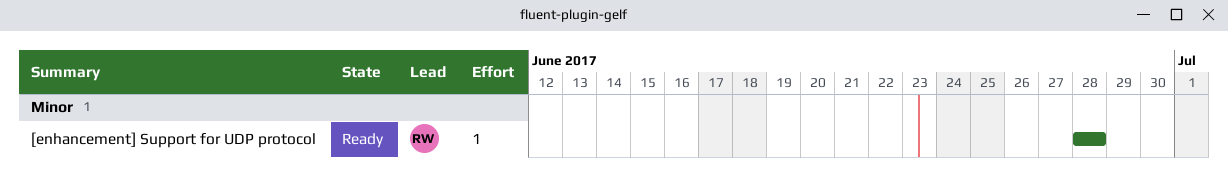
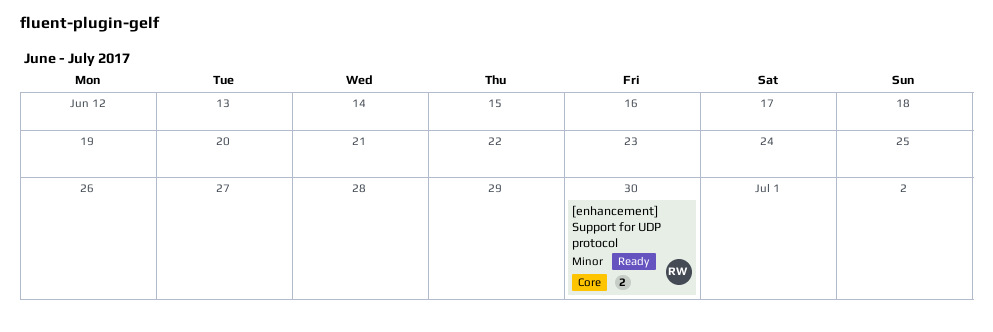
[enhancement] Support for UDP protocol, estimate: 1 -> 2
[enhancement] Support for UDP protocol, due: Jun 28 -> Jun 30

